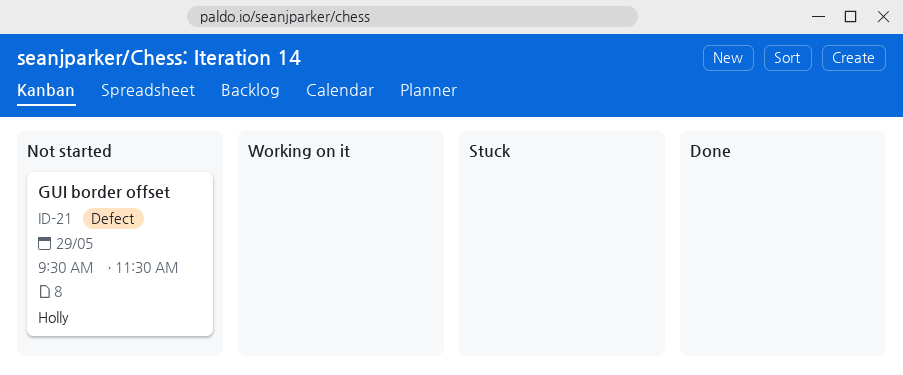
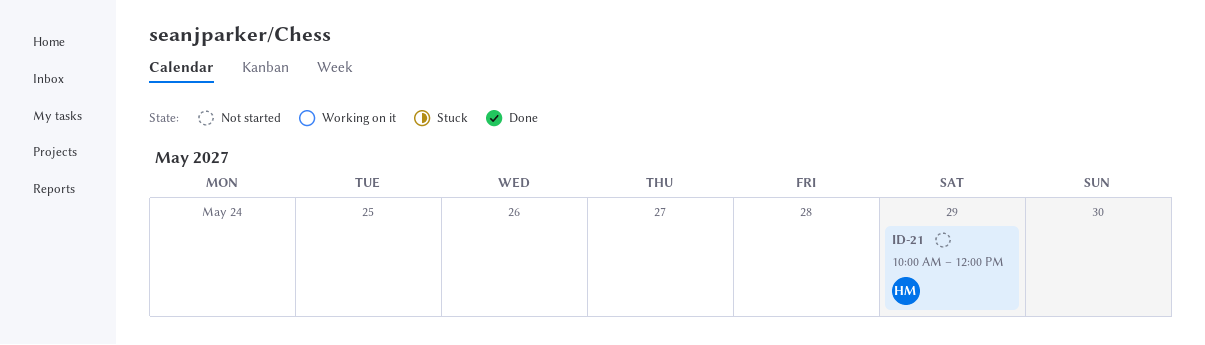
ID-21, begins: 09:30 -> 10:00
ID-21, ends: 11:30 -> 12:00

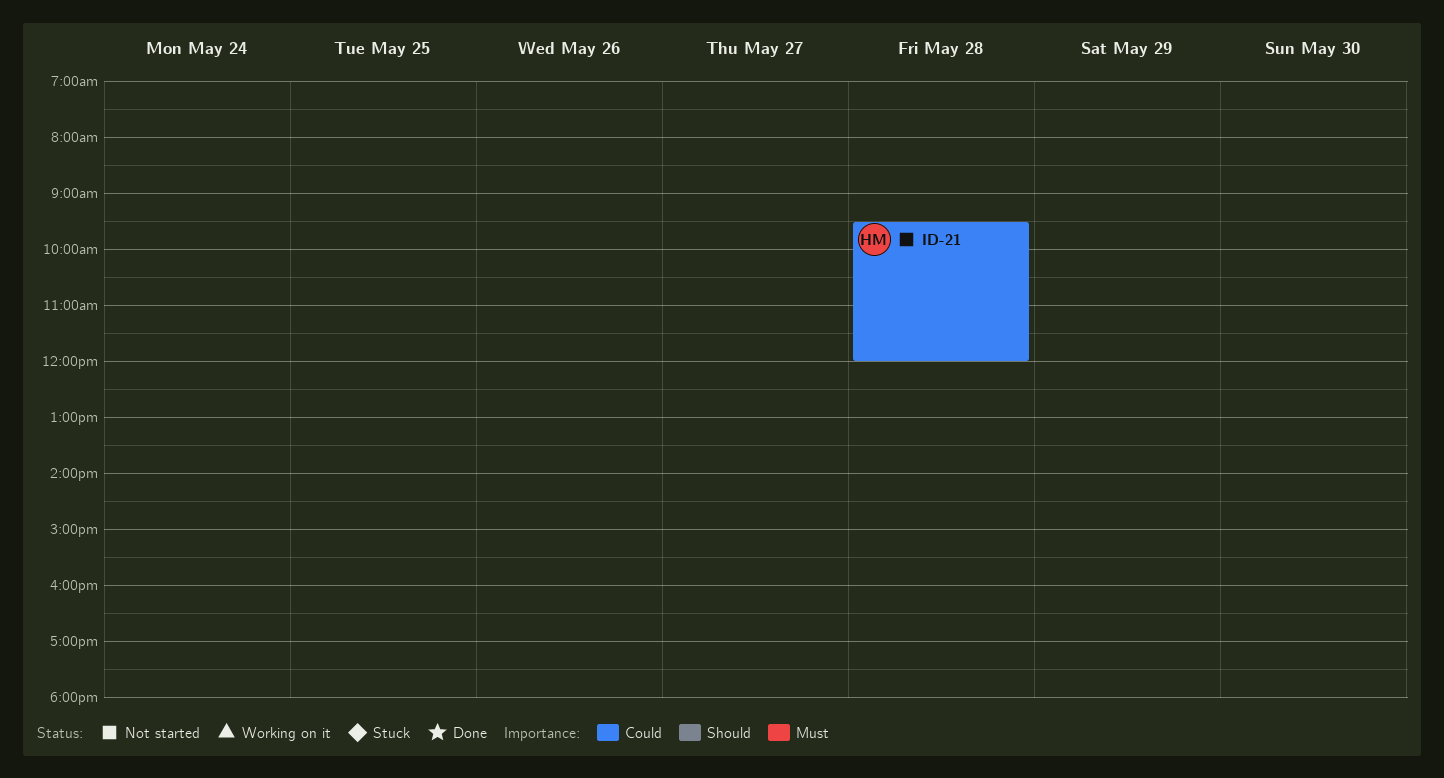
ID-21, day: May 29 -> May 28
ID-21, begins: 10:00 -> 09:30

